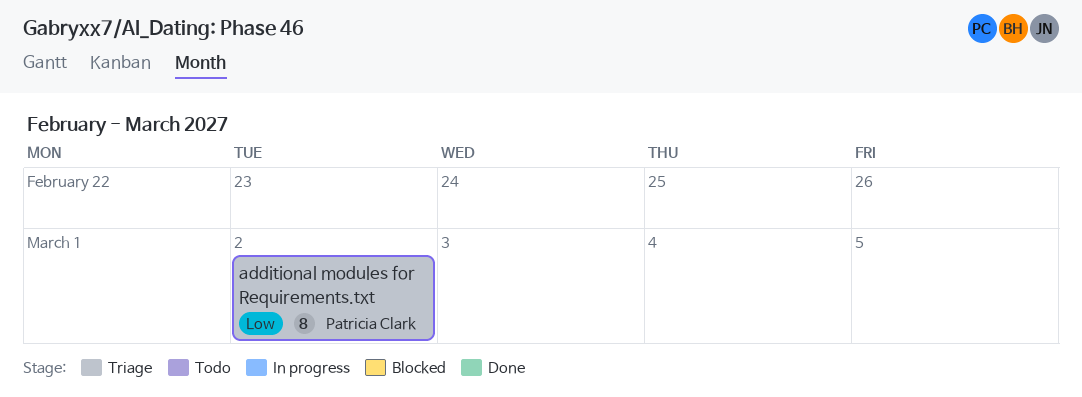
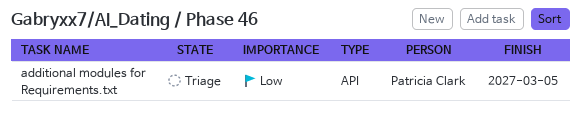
additional modules for Requirements.txt, due: Mar 2 -> Mar 5

